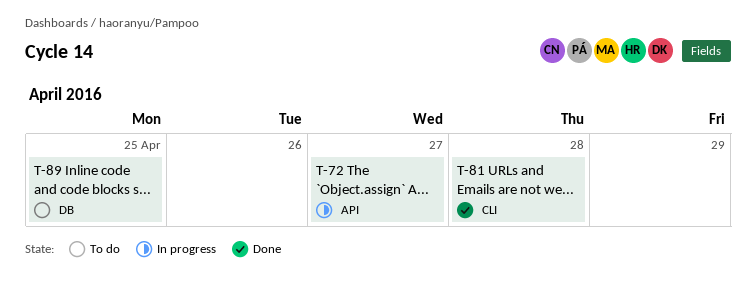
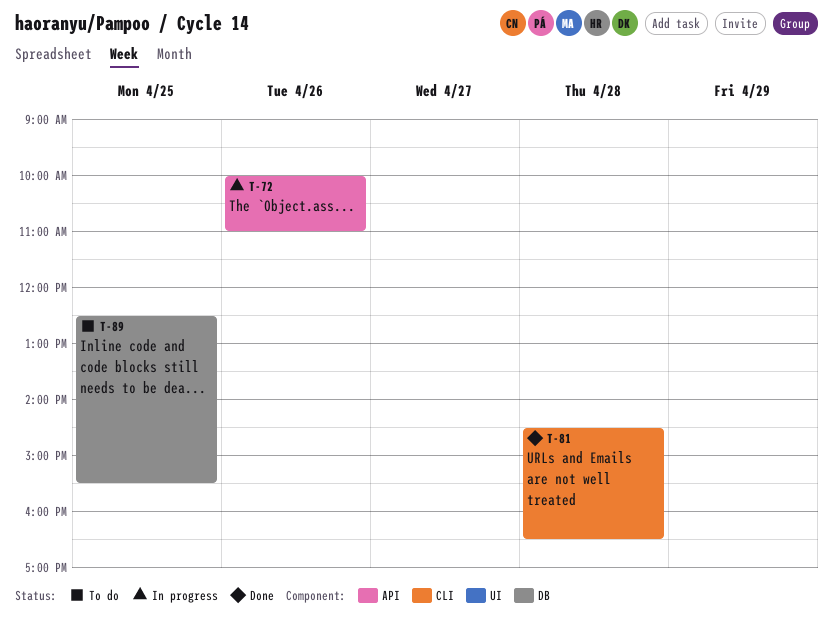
T-72, day: Apr 27 -> Apr 26

